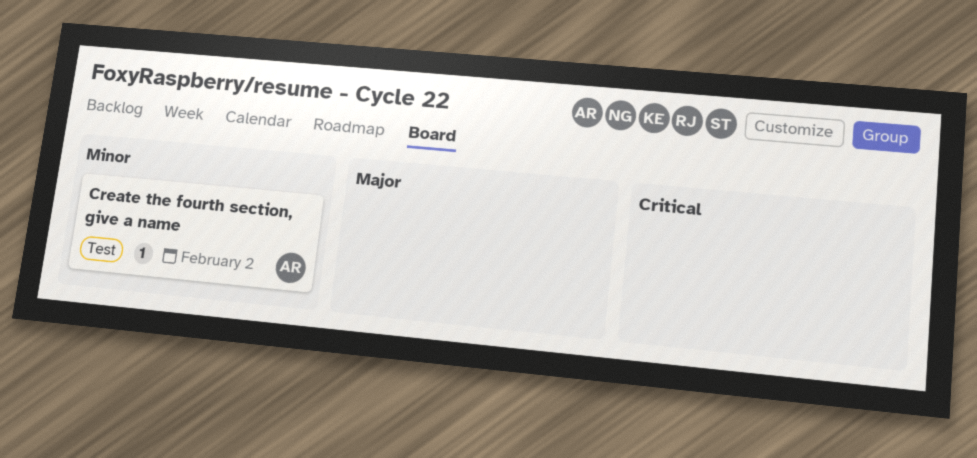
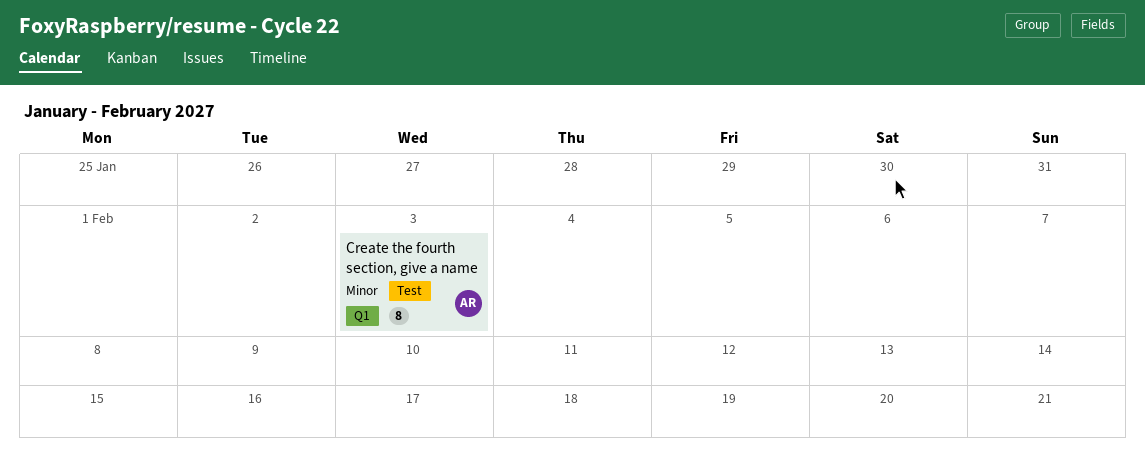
Create the fourth section, give a name, estimate: 1 -> 8
Create the fourth section, give a name, due: Feb 2 -> Feb 3

